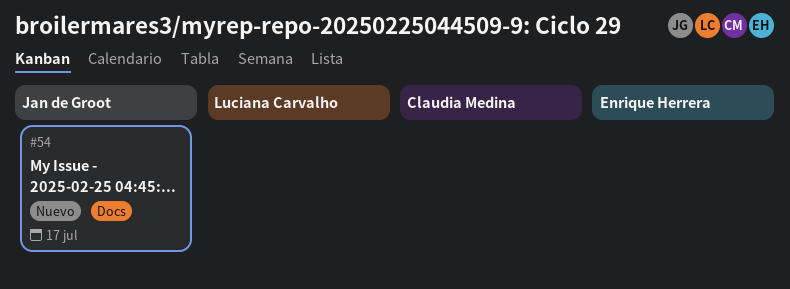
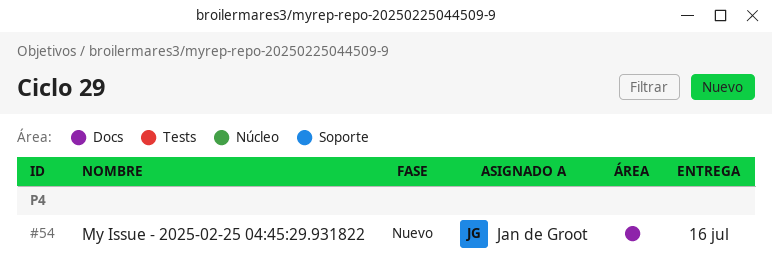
#54, due: Jul 17 -> Jul 16

